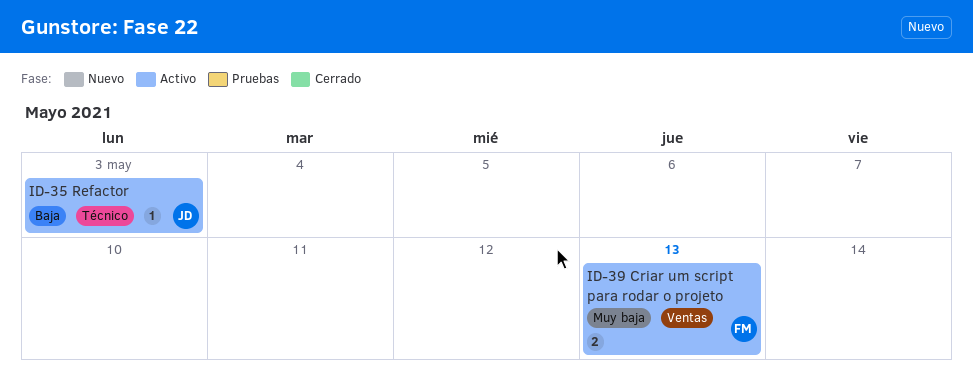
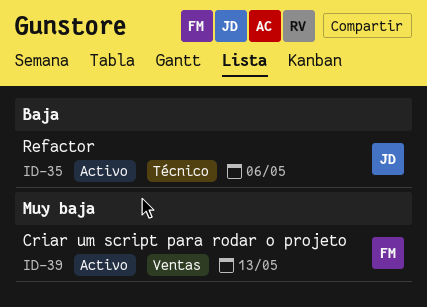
ID-35, due: May 3 -> May 6

